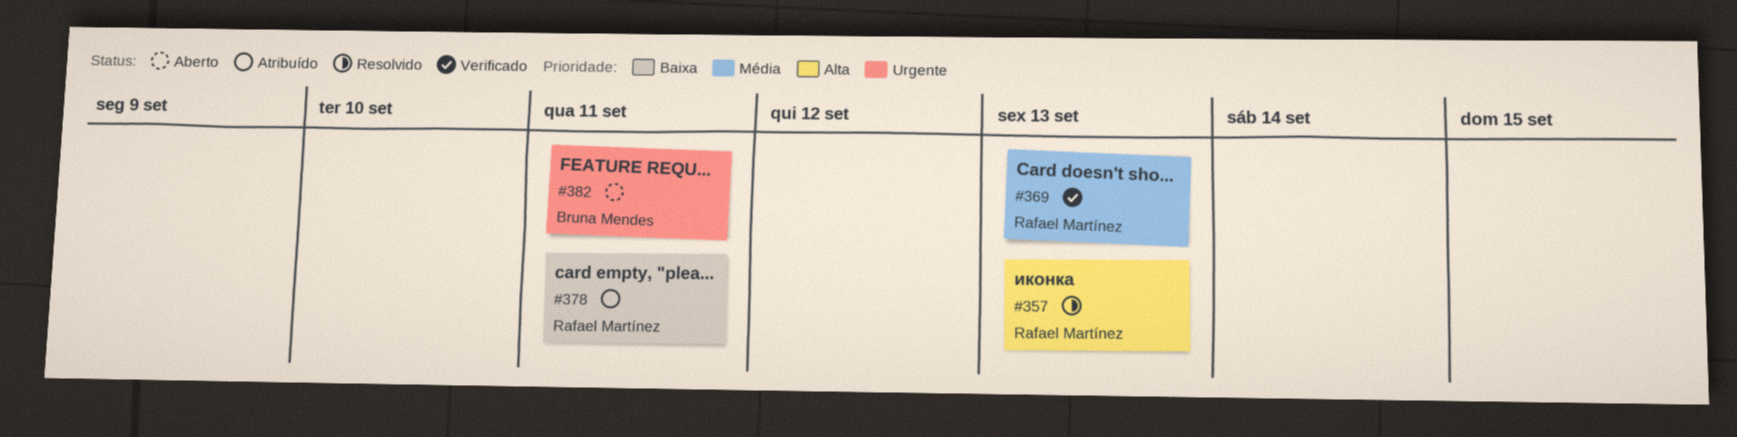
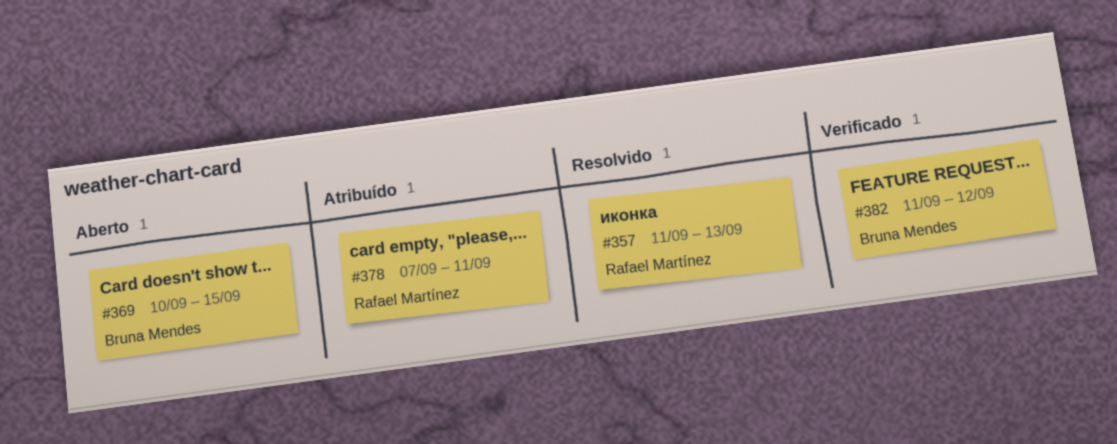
#369, status: Verificado -> Aberto
#369, owner: Rafael Martínez -> Bruna Mendes
#369, due: Sep 13 -> Sep 15
#382, status: Aberto -> Verificado
#382, due: Sep 11 -> Sep 12

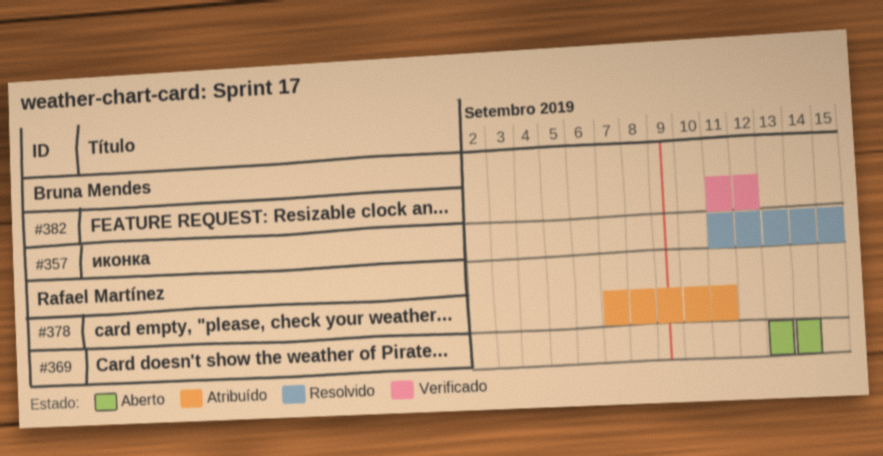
#357, owner: Rafael Martínez -> Bruna Mendes
#357, due: Sep 13 -> Sep 15
#369, owner: Bruna Mendes -> Rafael Martínez
#369, start: Sep 10 -> Sep 13
#369, due: Sep 15 -> Sep 14

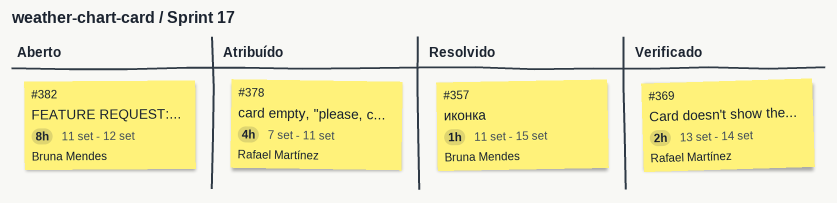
#369, status: Aberto -> Verificado
#382, status: Verificado -> Aberto

